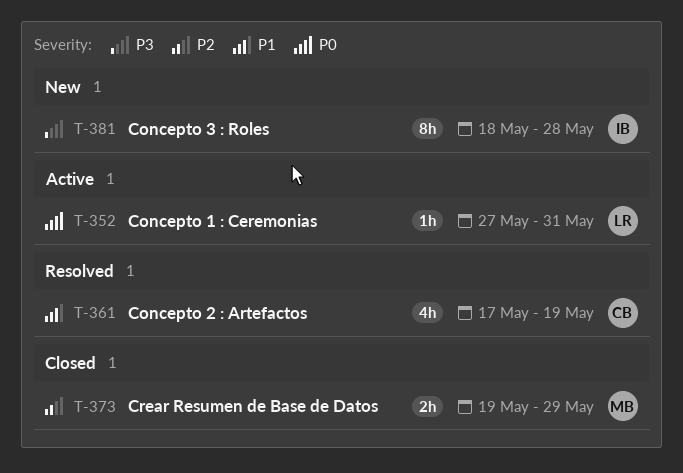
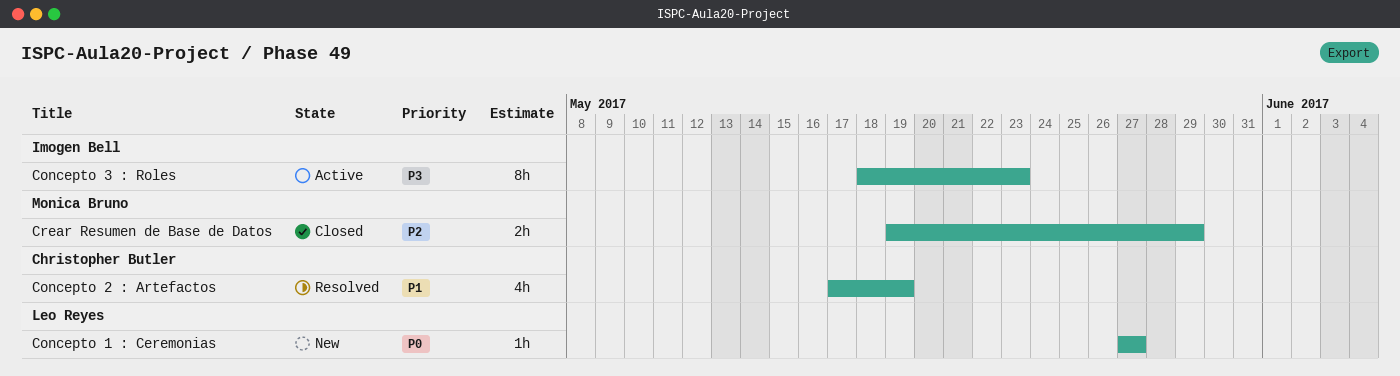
Concepto 1 : Ceremonias, status: Active -> New
Concepto 1 : Ceremonias, due: May 31 -> May 27
Concepto 3 : Roles, status: New -> Active
Concepto 3 : Roles, due: May 28 -> May 23

